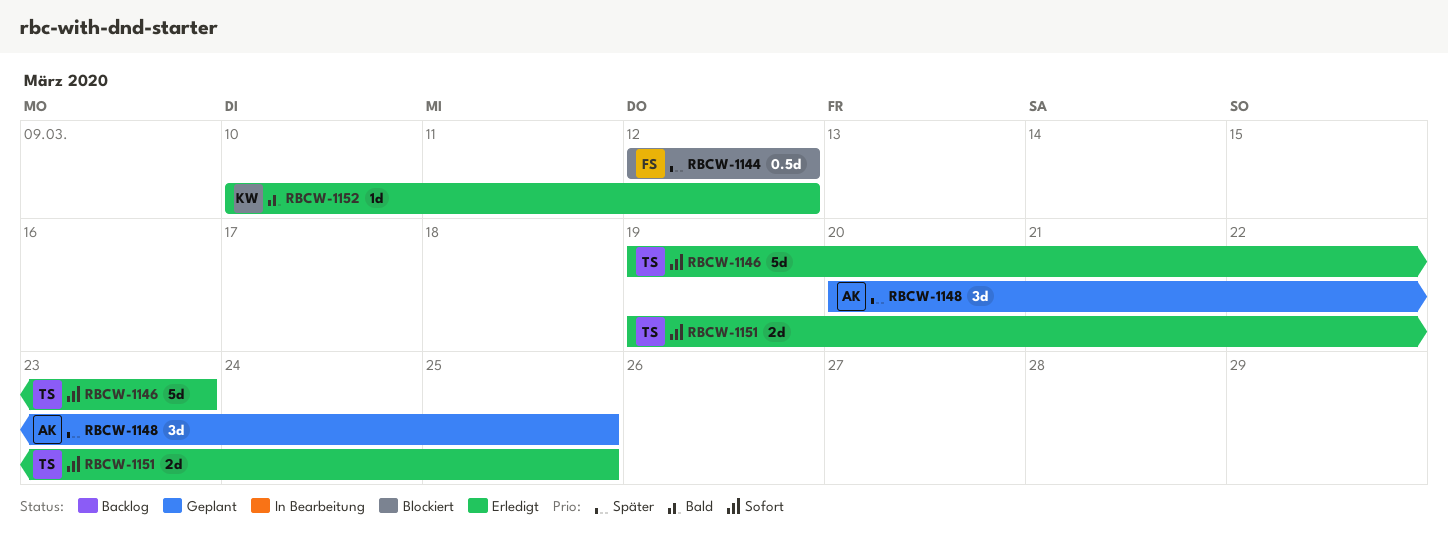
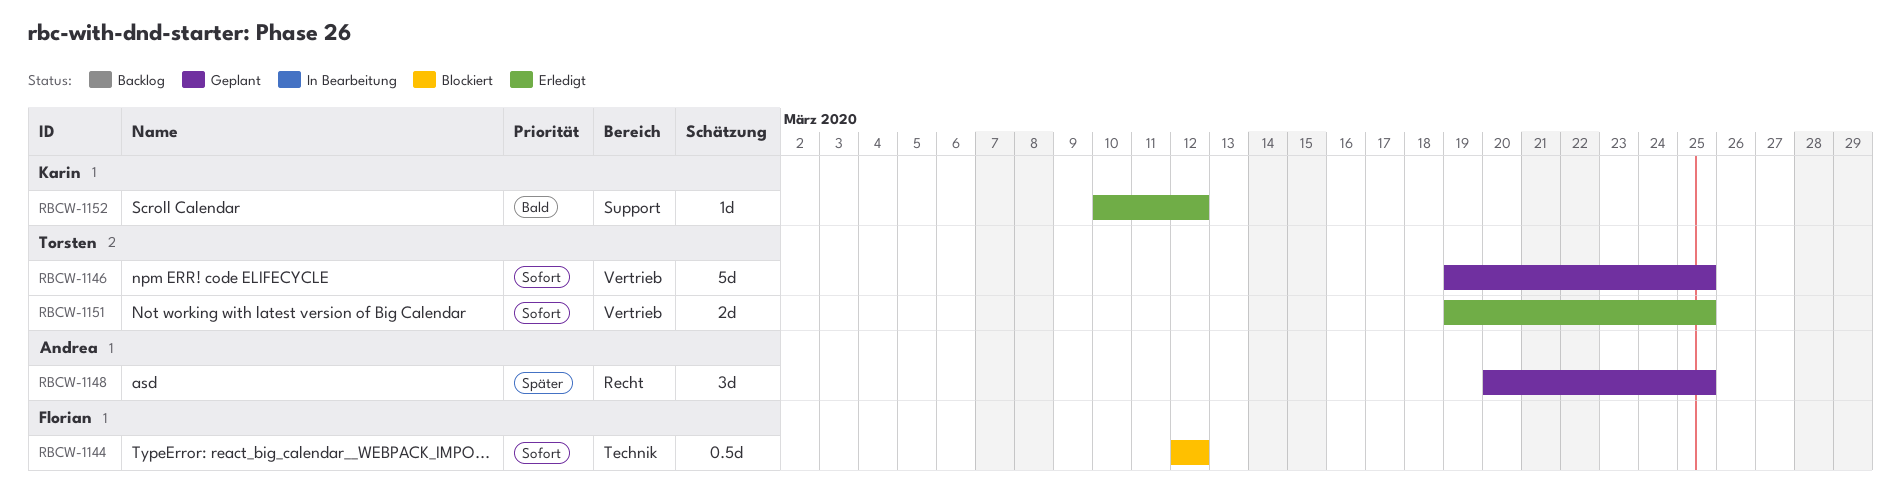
RBCW-1144, priority: Später -> Sofort
RBCW-1146, status: Erledigt -> Geplant
RBCW-1146, due: Mar 23 -> Mar 25

